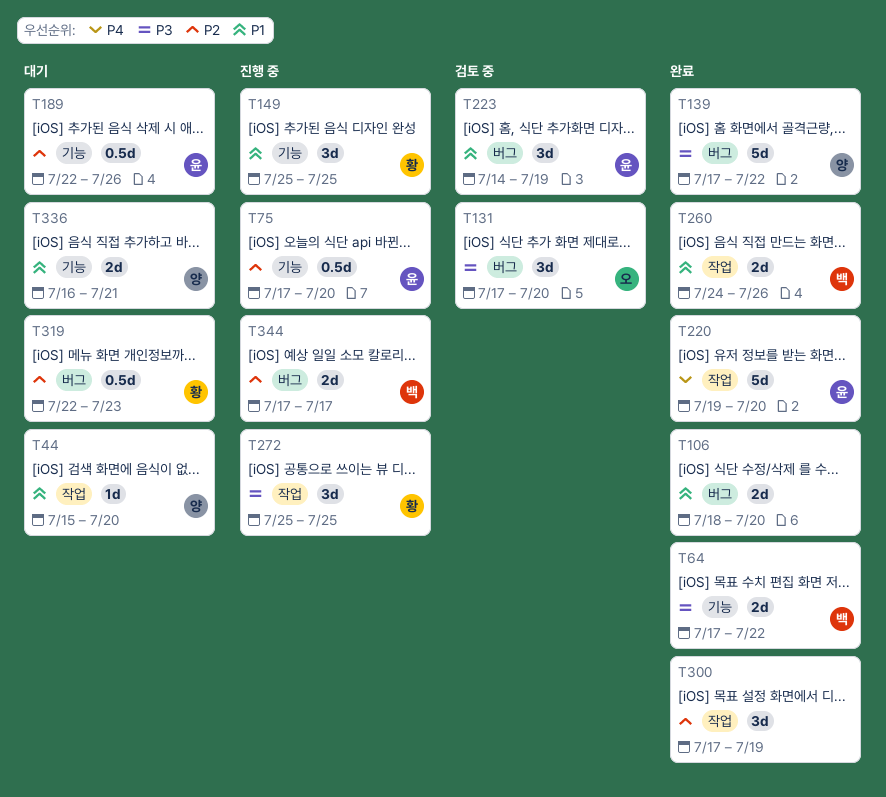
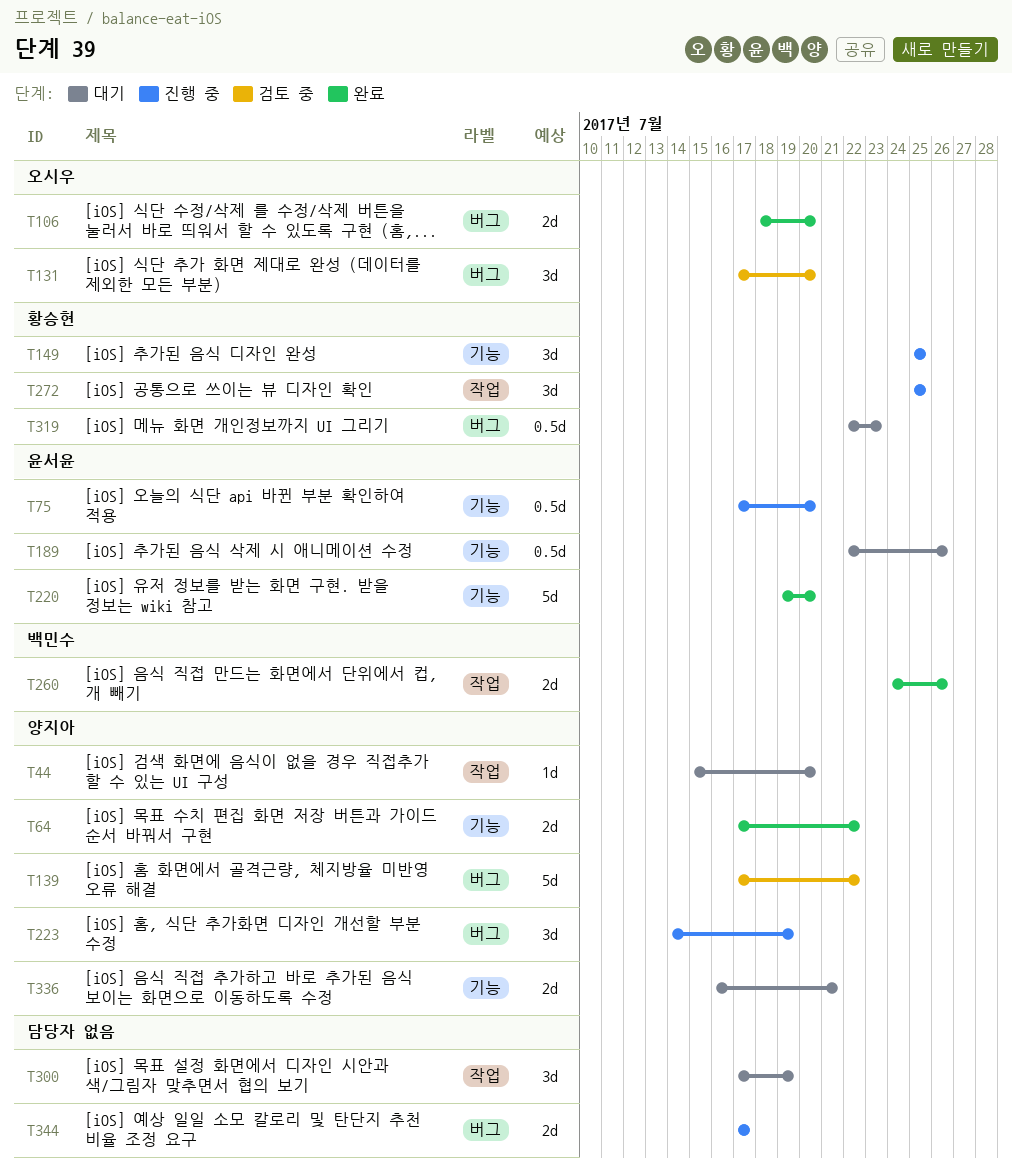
T64, owner: 백민수 -> 양지아
T106, owner: none -> 오시우
T139, status: 완료 -> 검토 중
T220, label: 작업 -> 기능
T223, status: 검토 중 -> 진행 중
T223, owner: 윤서윤 -> 양지아
T300, status: 완료 -> 대기
T344, owner: 백민수 -> none

